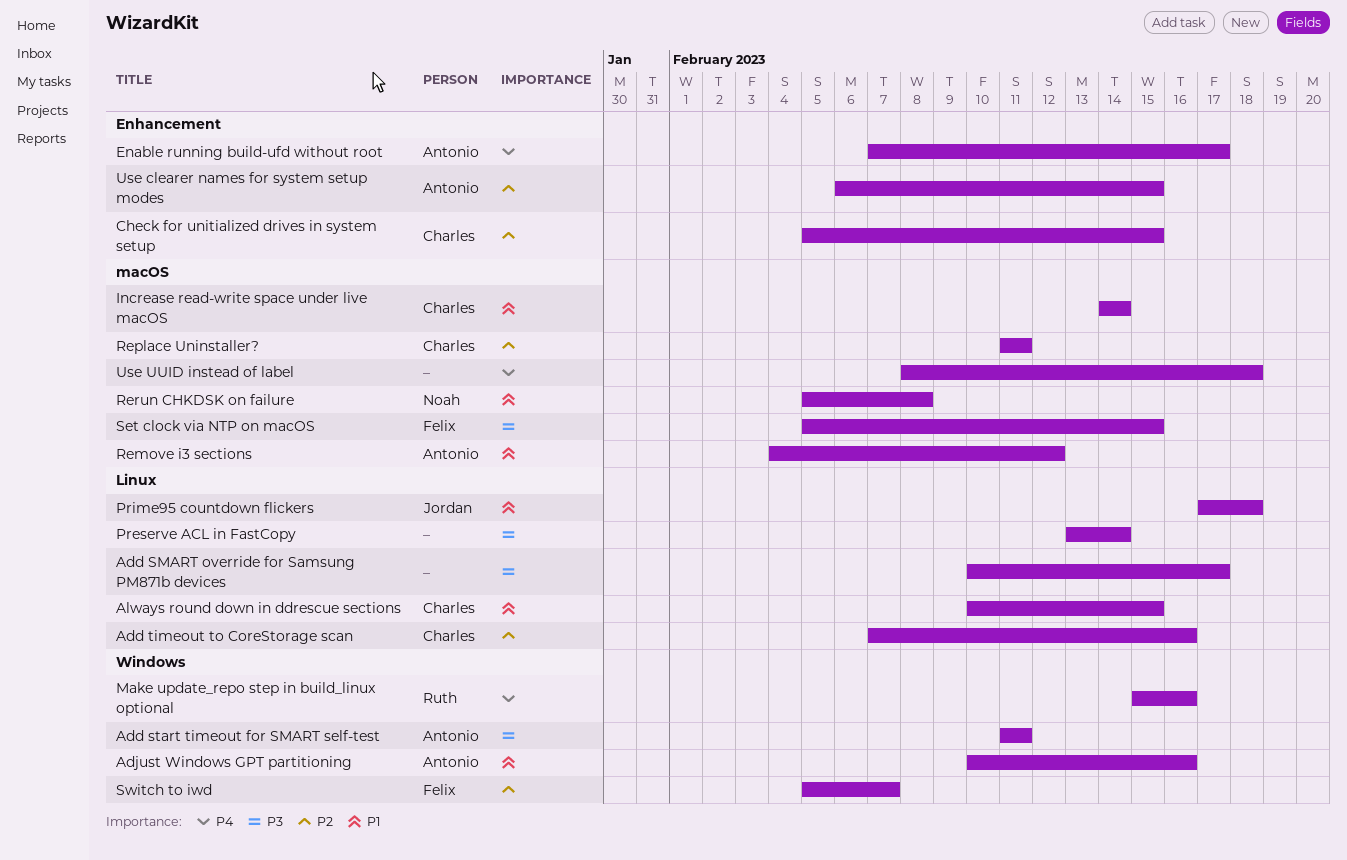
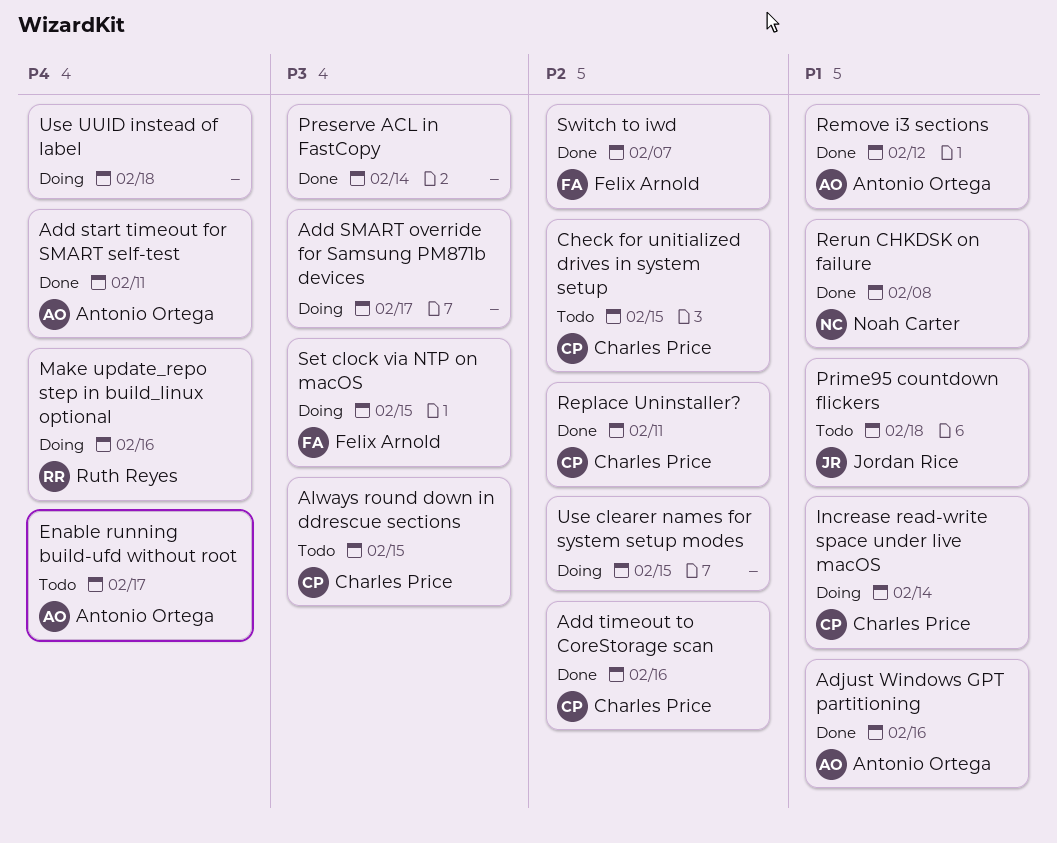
Add start timeout for SMART self-test, priority: P3 -> P4
Always round down in ddrescue sections, priority: P1 -> P3
Use clearer names for system setup modes, owner: Antonio Ortega -> none

